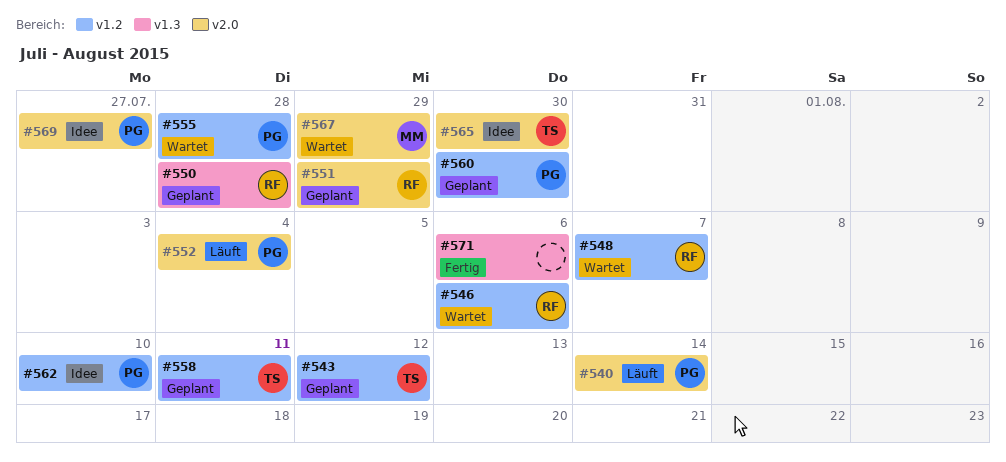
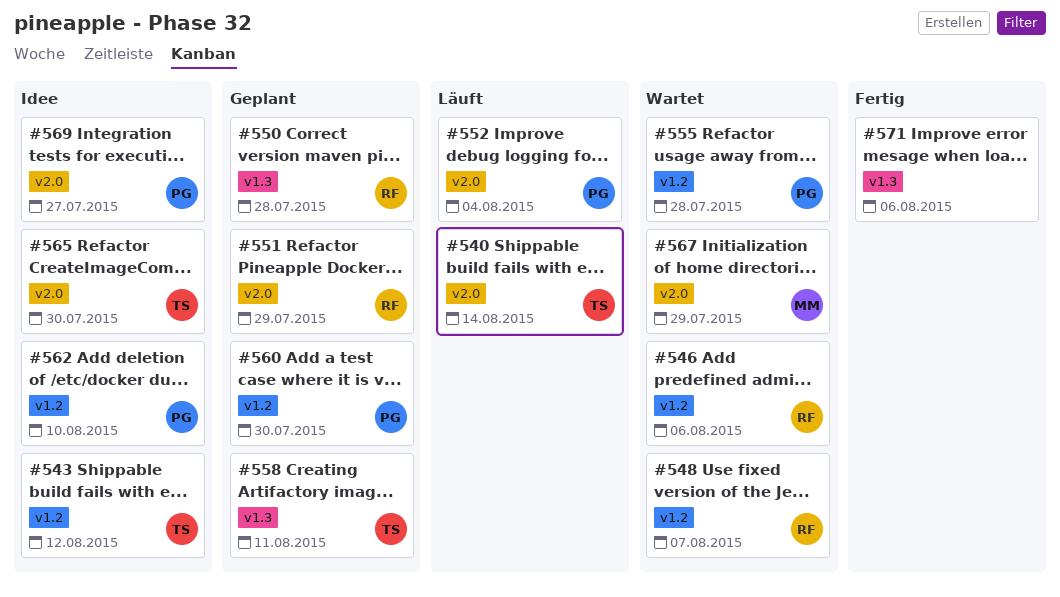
#540, owner: PG -> TS
#543, status: Geplant -> Idee
#558, label: v1.2 -> v1.3

